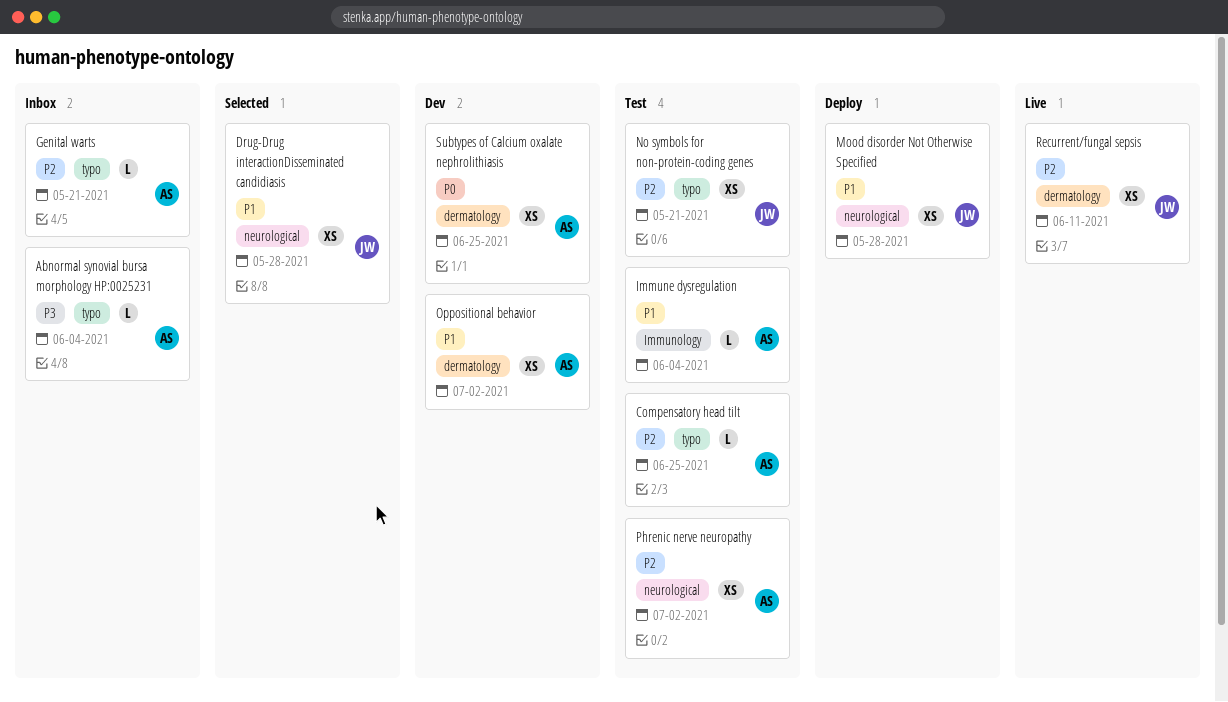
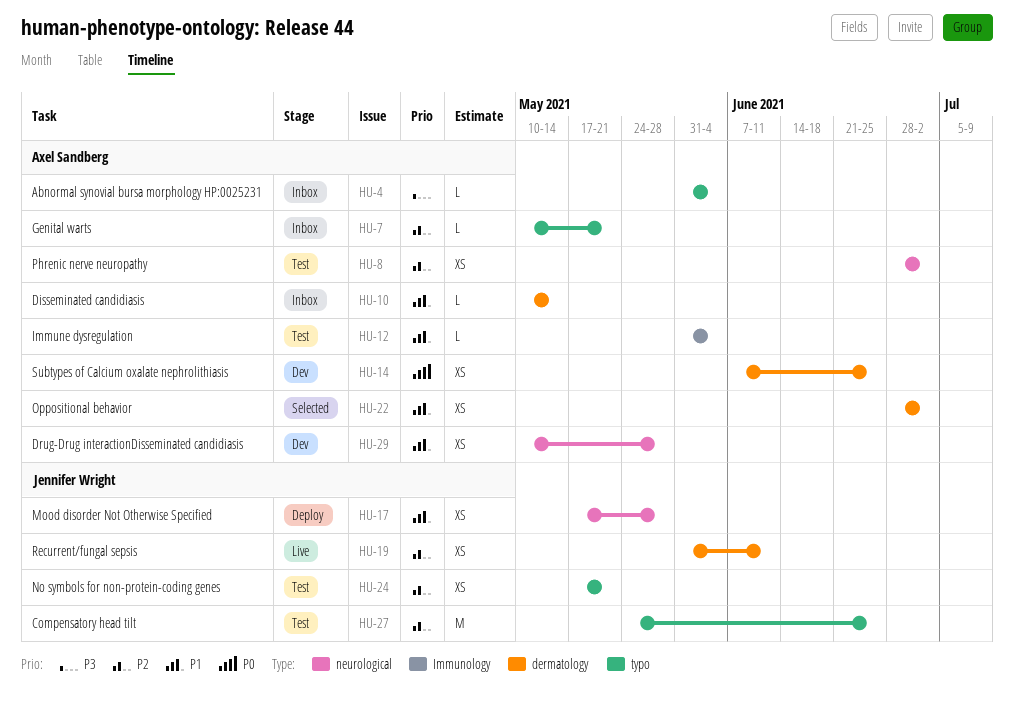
Compensatory head tilt, owner: Axel Sandberg -> Jennifer Wright
Compensatory head tilt, estimate: L -> M
Disseminated candidiasis: none -> present
Drug-Drug interactionDisseminated candidiasis, status: Selected -> Dev
Drug-Drug interactionDisseminated candidiasis, owner: Jennifer Wright -> Axel Sandberg
Oppositional behavior, status: Dev -> Selected

